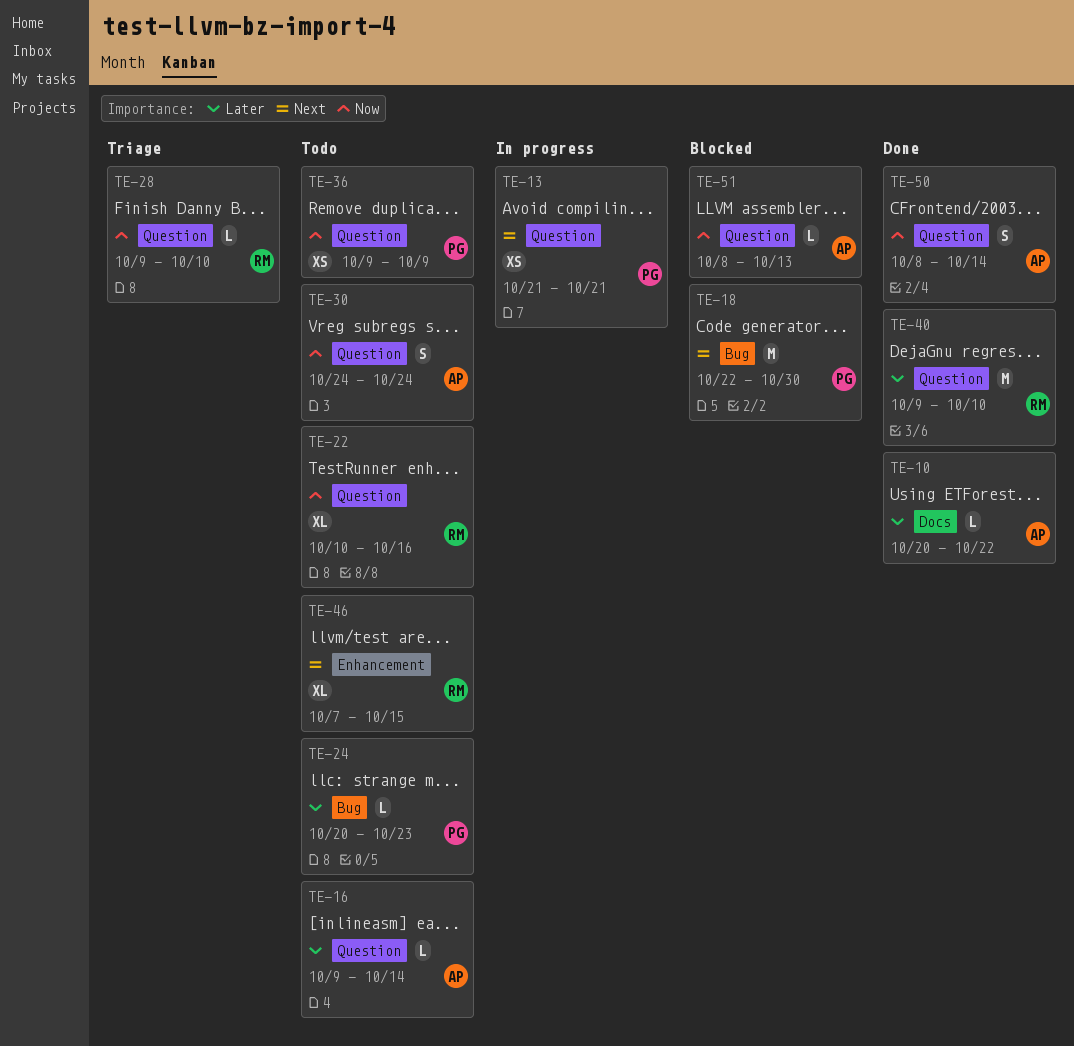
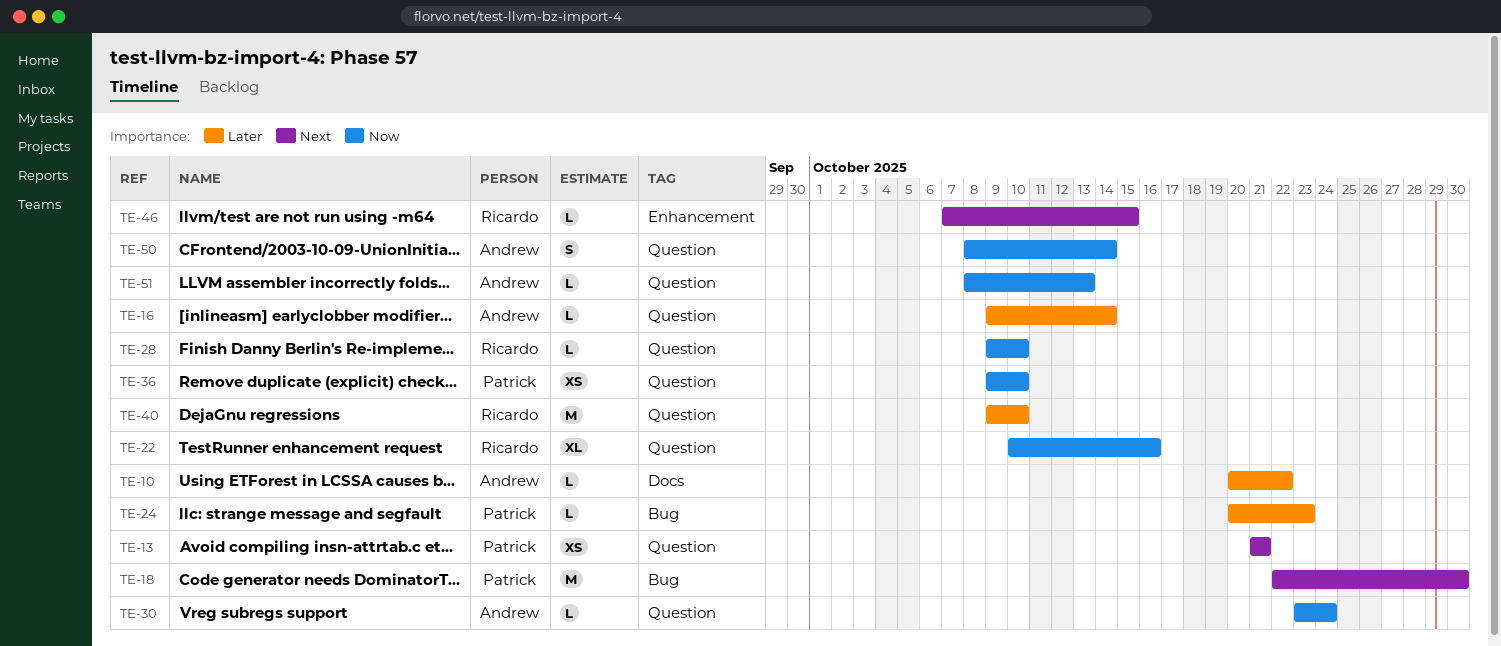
TE-30, estimate: S -> L
TE-30, start: Oct 24 -> Oct 23
TE-36, due: Oct 9 -> Oct 10
TE-46, estimate: XL -> L

